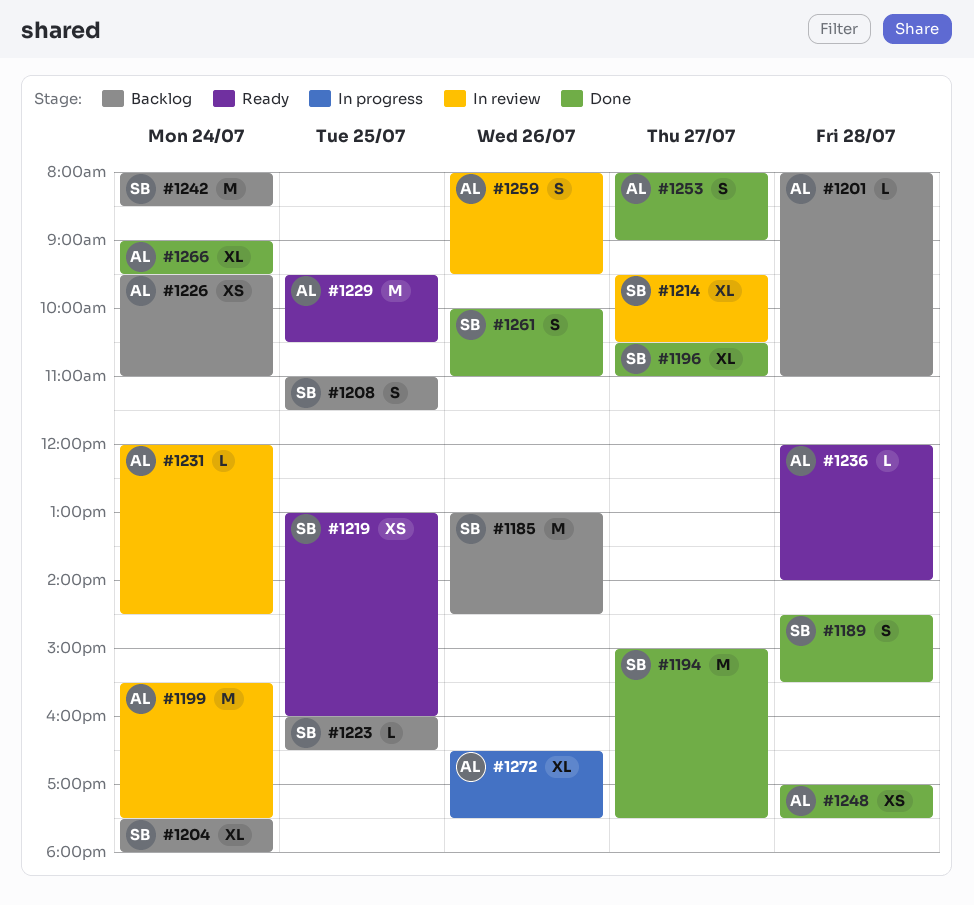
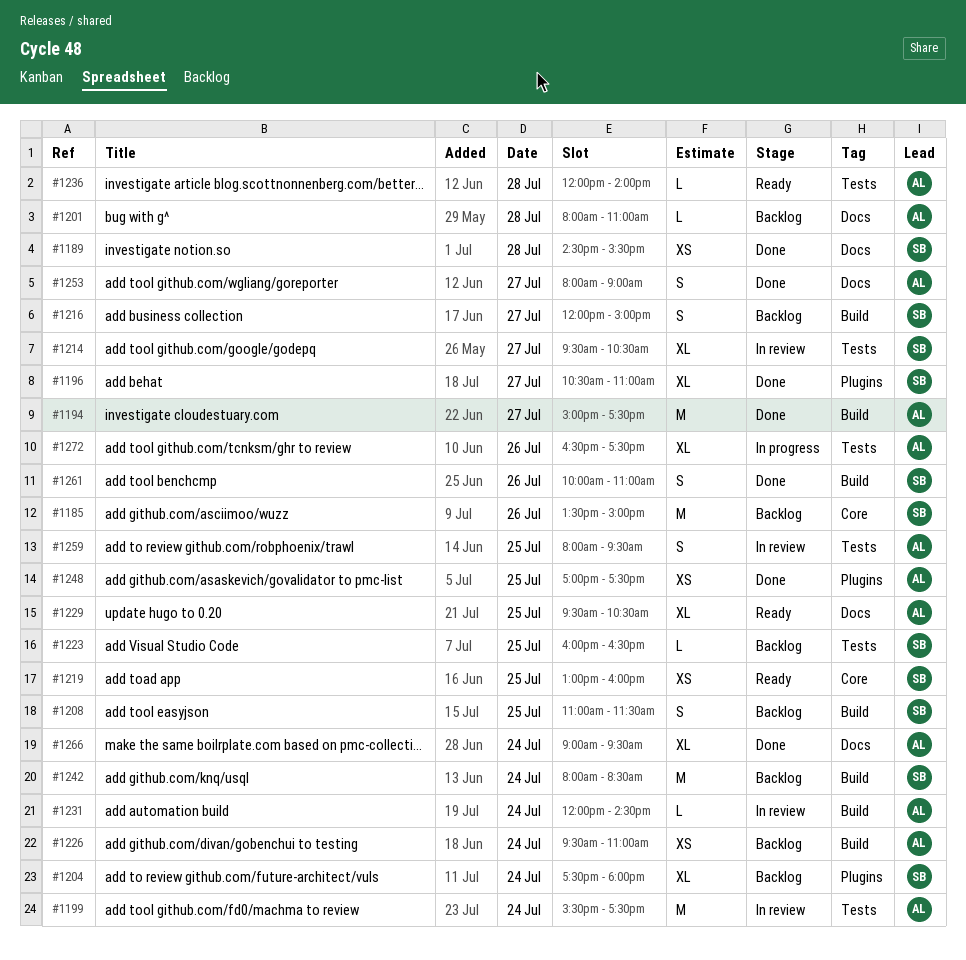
#1185, begins: 13:00 -> 13:30
#1185, ends: 14:30 -> 15:00
#1189, estimate: S -> XS
#1194, owner: SB -> AL
#1216: none -> present
#1229, estimate: M -> XL
#1248, day: Jul 28 -> Jul 25
#1259, day: Jul 26 -> Jul 25

